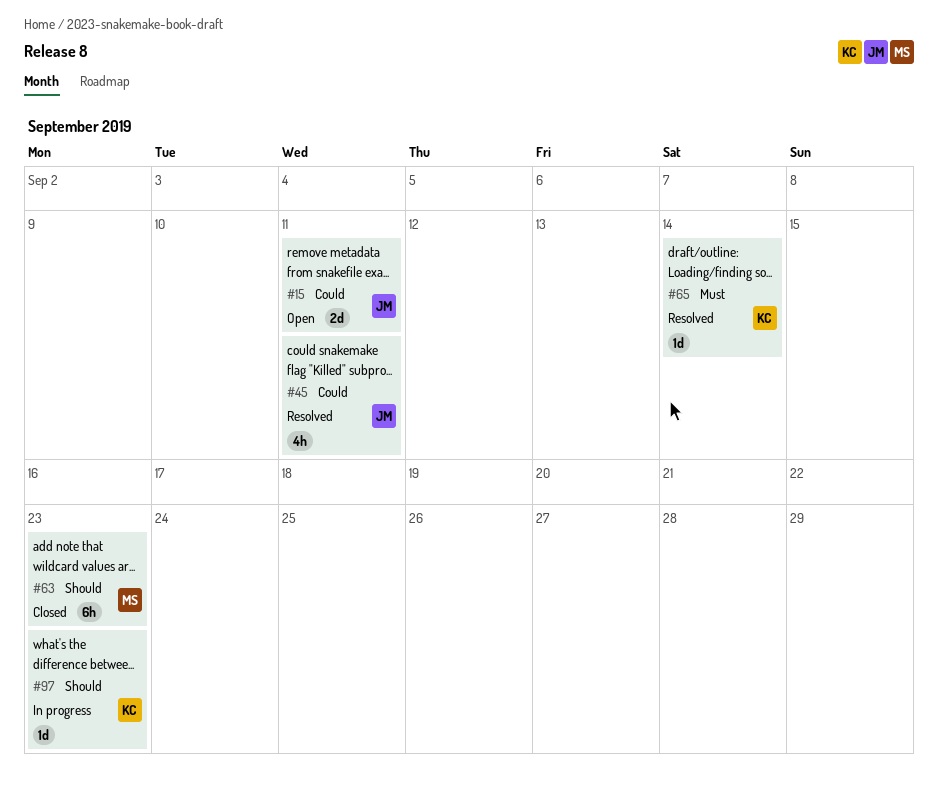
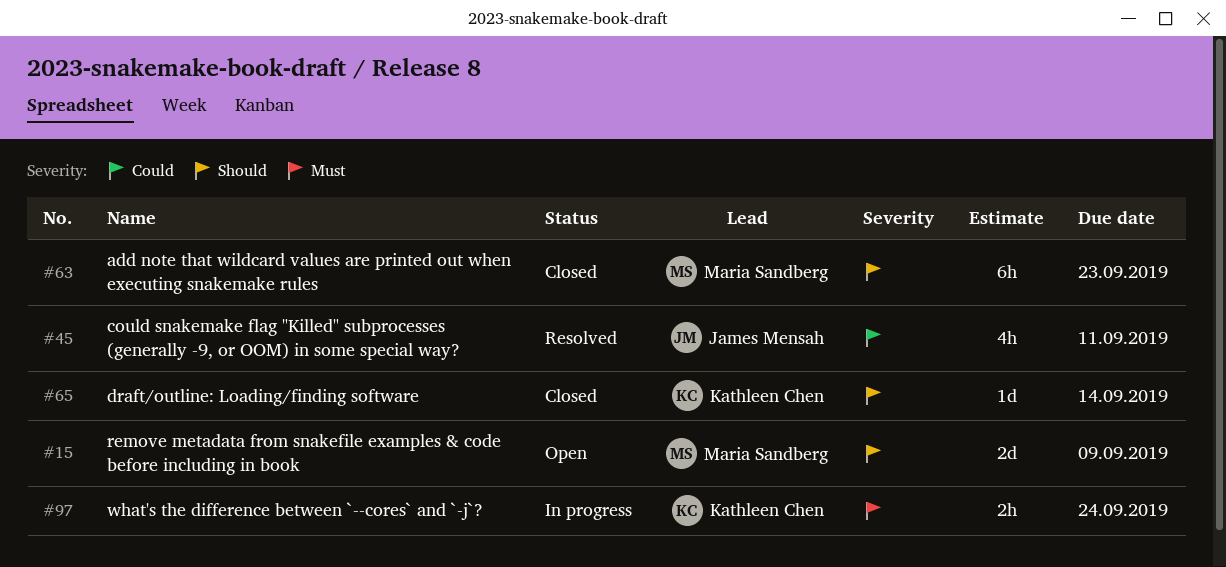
#15, owner: James Mensah -> Maria Sandberg
#15, priority: Could -> Should
#15, due: Sep 11 -> Sep 9
#65, status: Resolved -> Closed
#65, priority: Must -> Should
#97, priority: Should -> Must
#97, estimate: 1d -> 2h
#97, due: Sep 23 -> Sep 24

